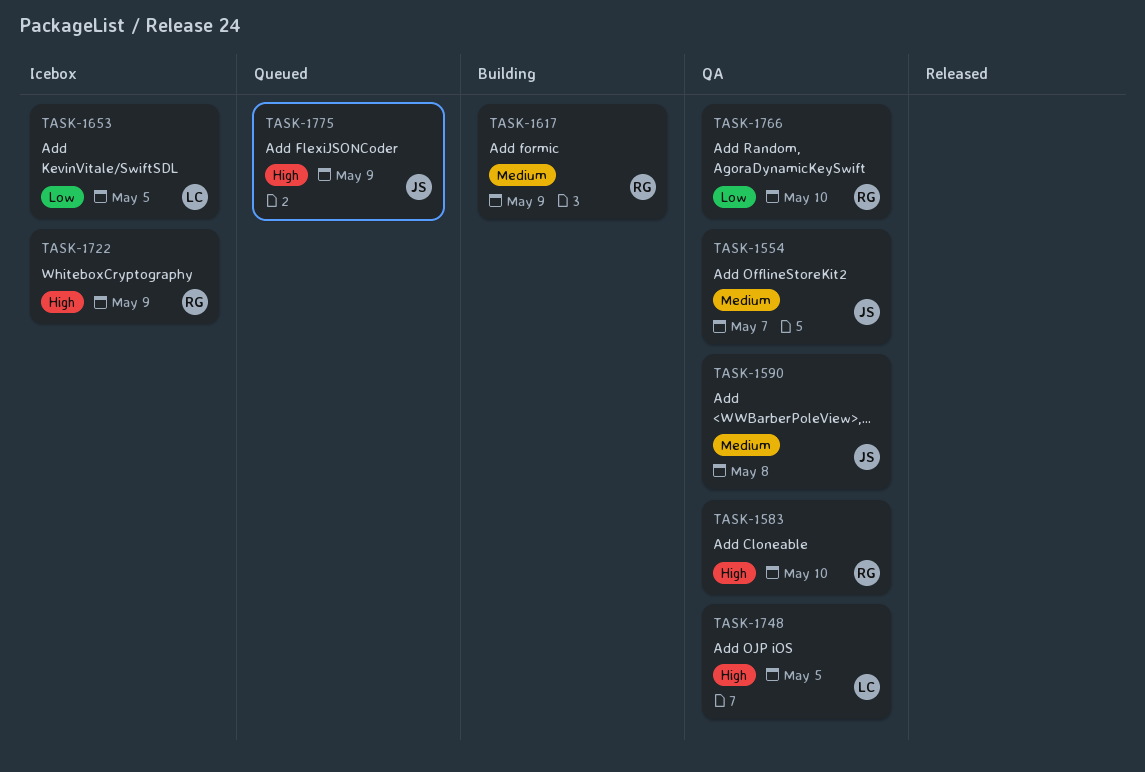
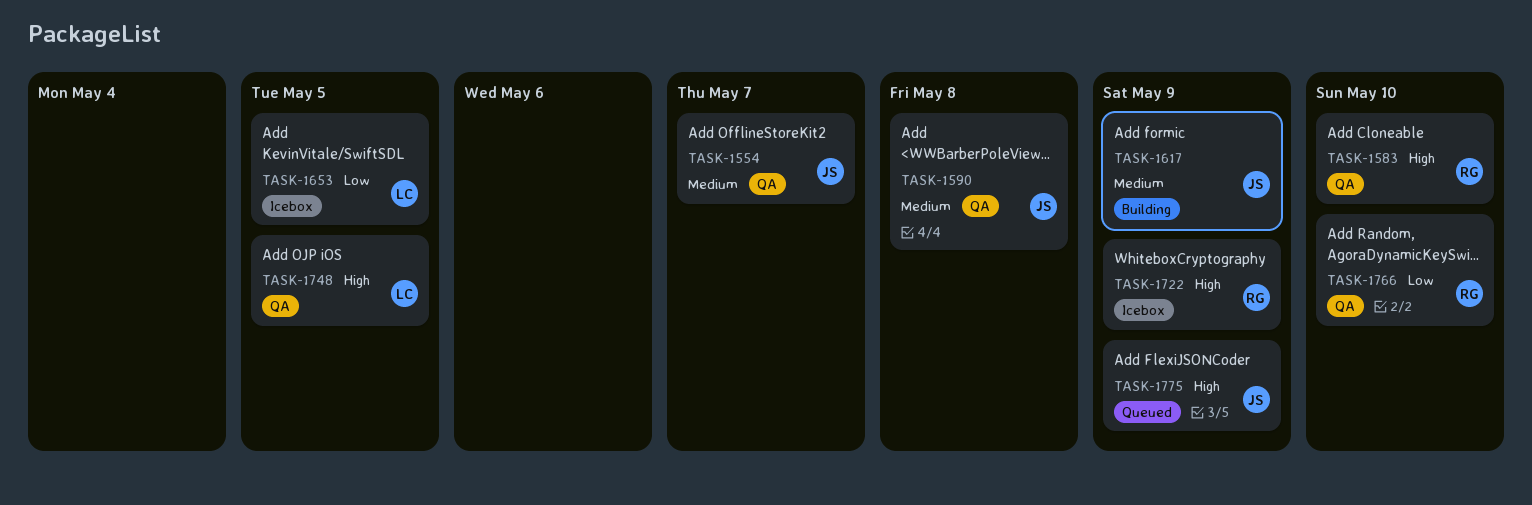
TASK-1617, owner: RG -> JS

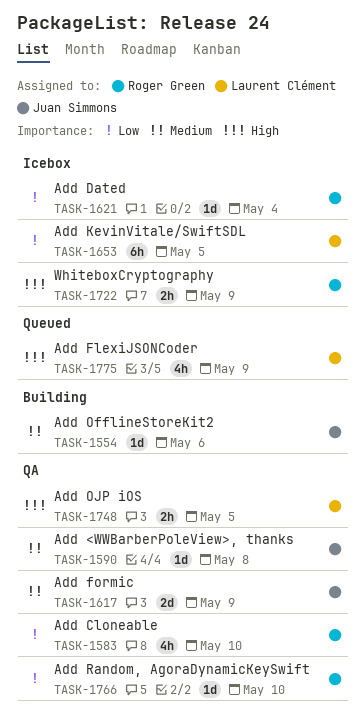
TASK-1554, status: QA -> Building
TASK-1554, due: May 7 -> May 6
TASK-1583, priority: High -> Low
TASK-1617, status: Building -> QA
TASK-1621: none -> present
TASK-1775, owner: Juan Simmons -> Laurent Clément

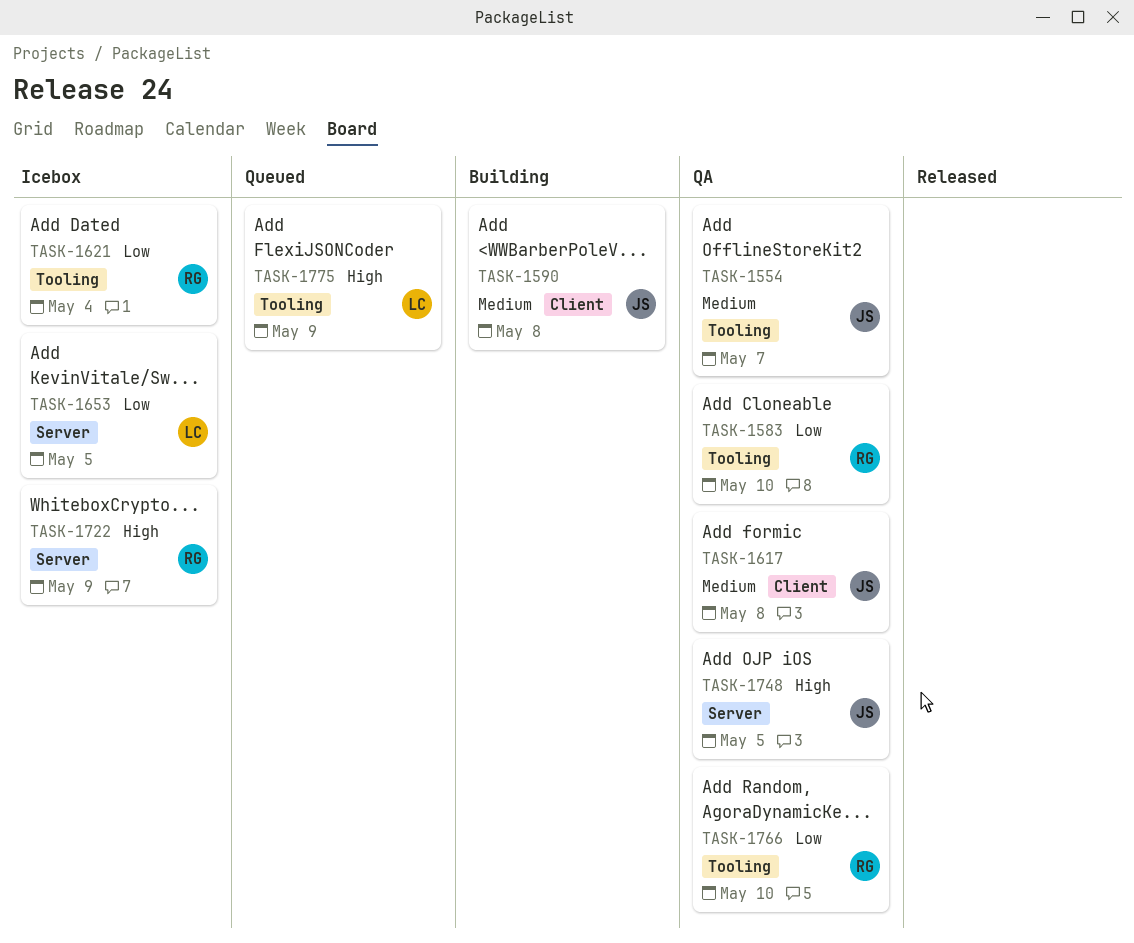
TASK-1554, status: Building -> QA
TASK-1554, due: May 6 -> May 7
TASK-1590, status: QA -> Building
TASK-1617, due: May 9 -> May 8
TASK-1748, owner: Laurent Clément -> Juan Simmons

